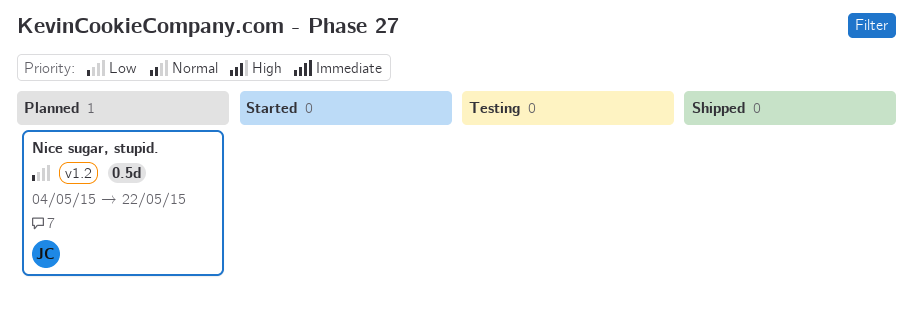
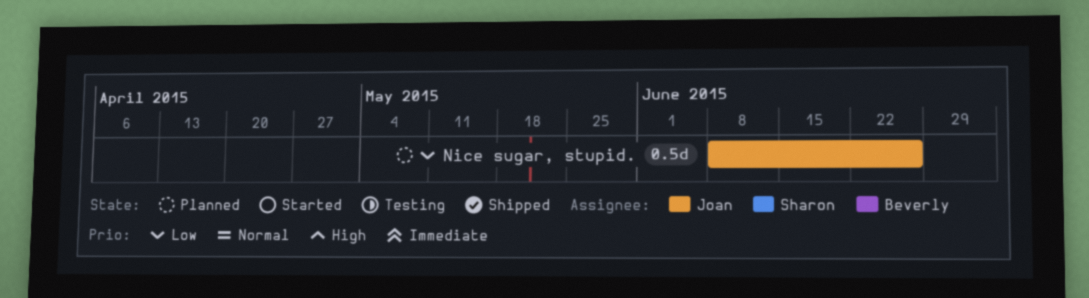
Nice sugar, stupid., start: May 4 -> Jun 8
Nice sugar, stupid., due: May 22 -> Jun 26

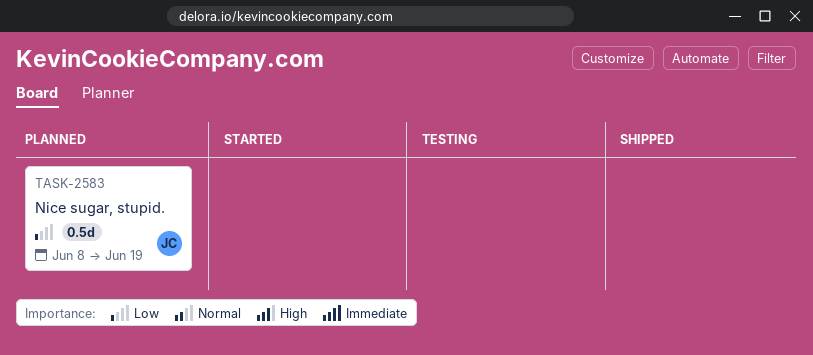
Nice sugar, stupid., due: Jun 26 -> Jun 19

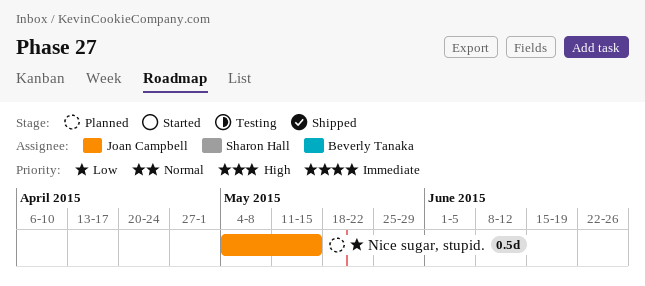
Nice sugar, stupid., start: Jun 8 -> May 4
Nice sugar, stupid., due: Jun 19 -> May 15

